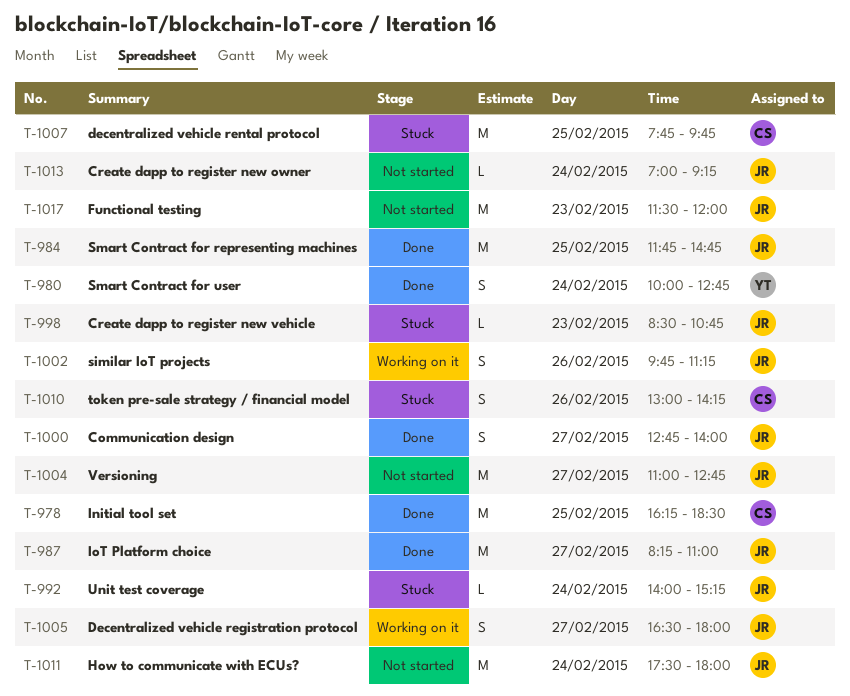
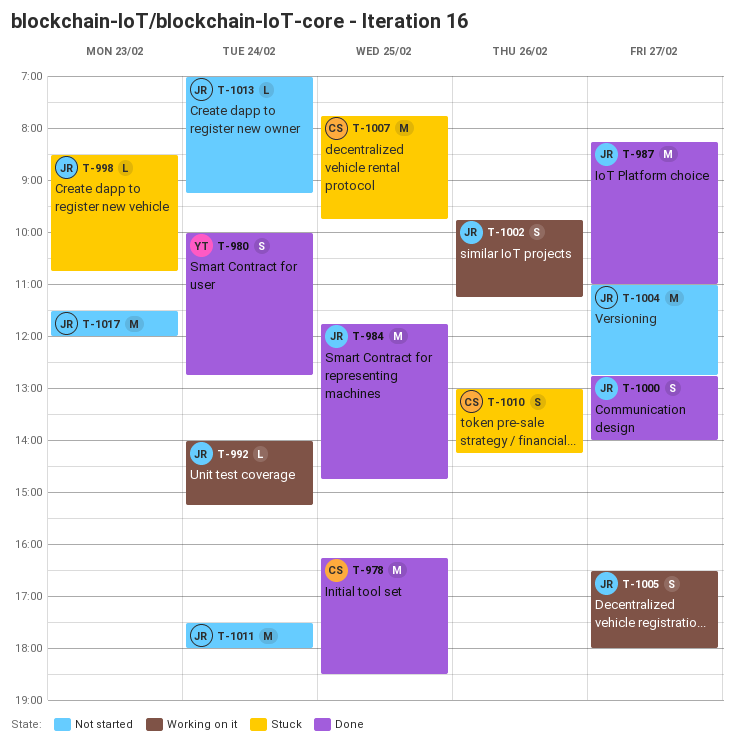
T-992, status: Stuck -> Working on it

